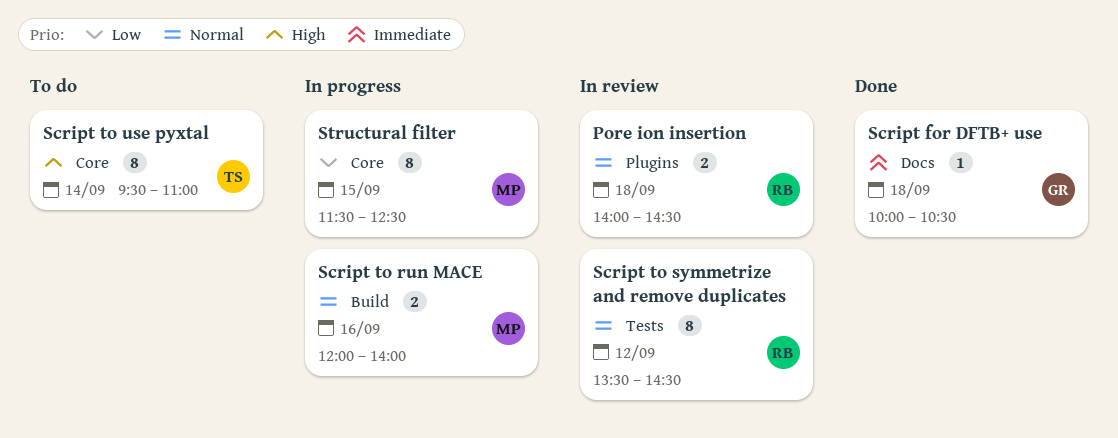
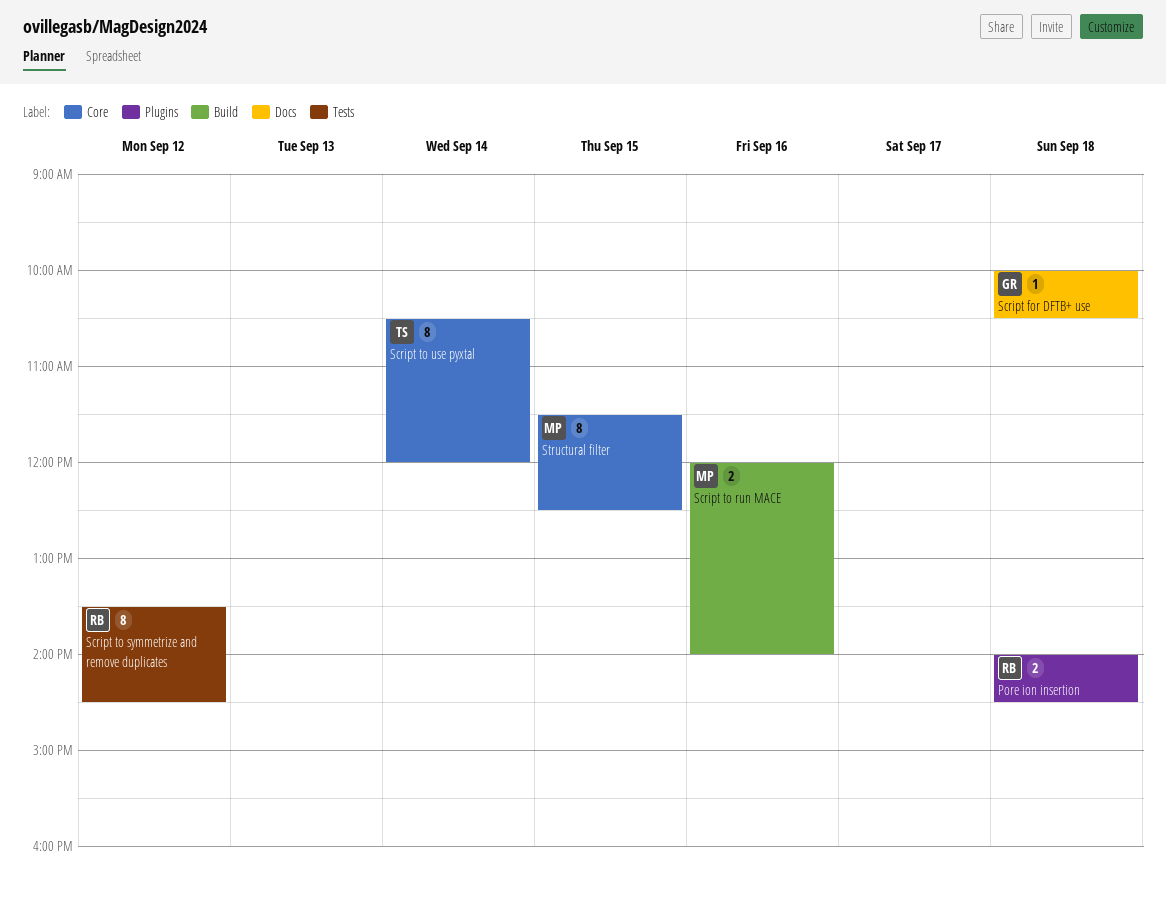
Script to use pyxtal, begins: 09:30 -> 10:30
Script to use pyxtal, ends: 11:00 -> 12:00

